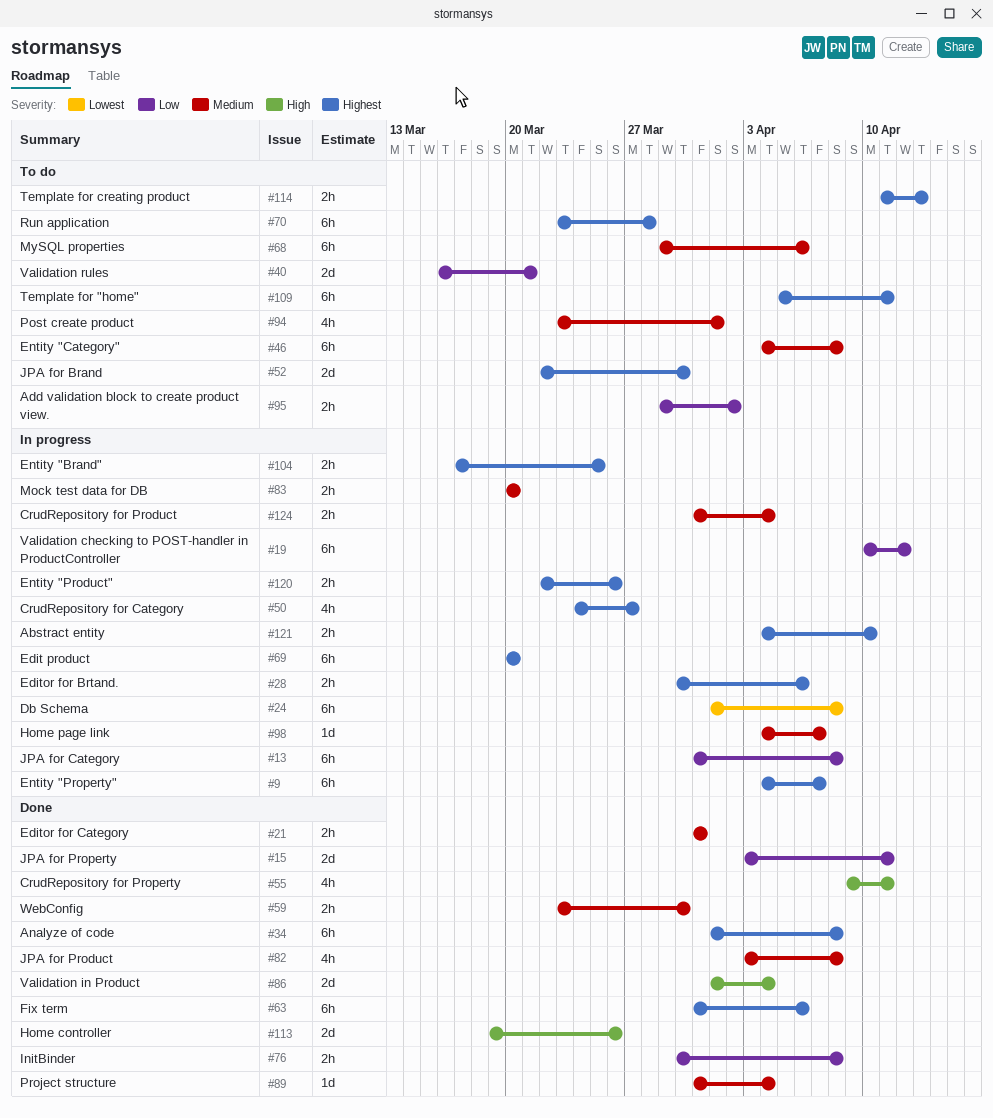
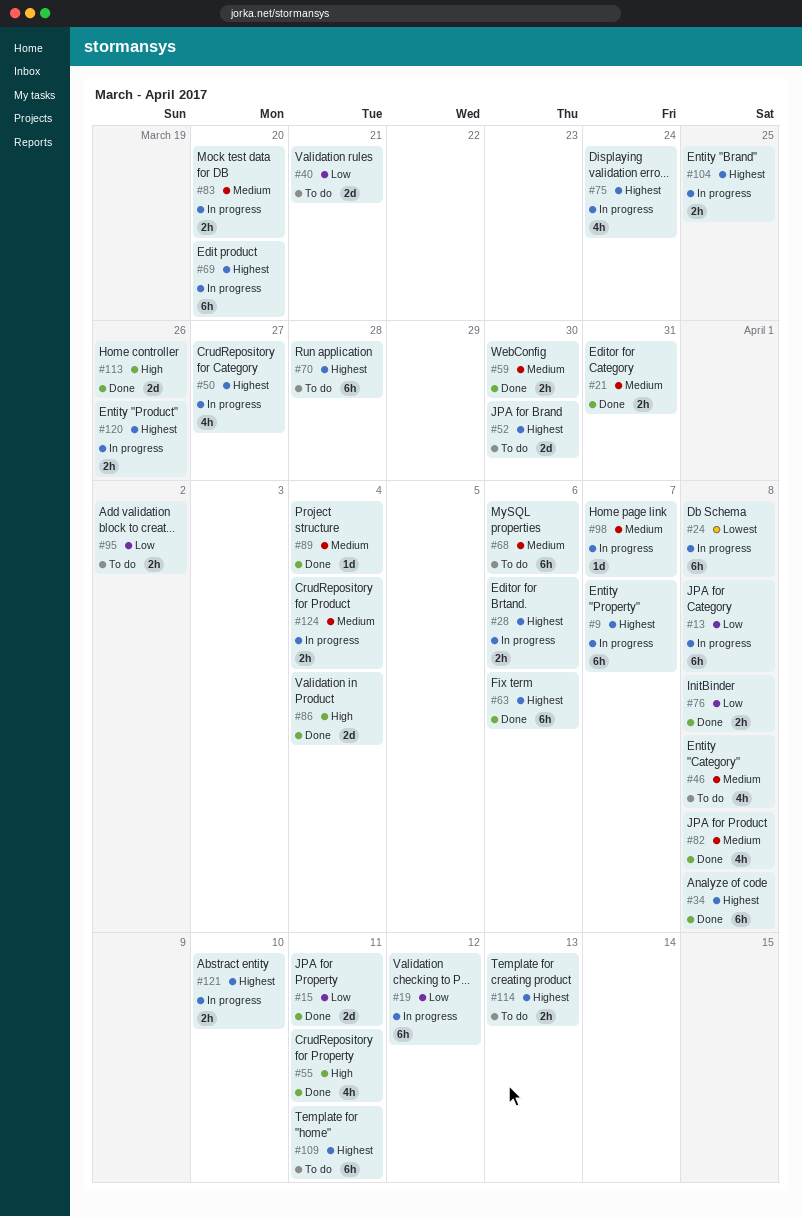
#46, estimate: 6h -> 4h
#75: none -> present
#94: present -> none

